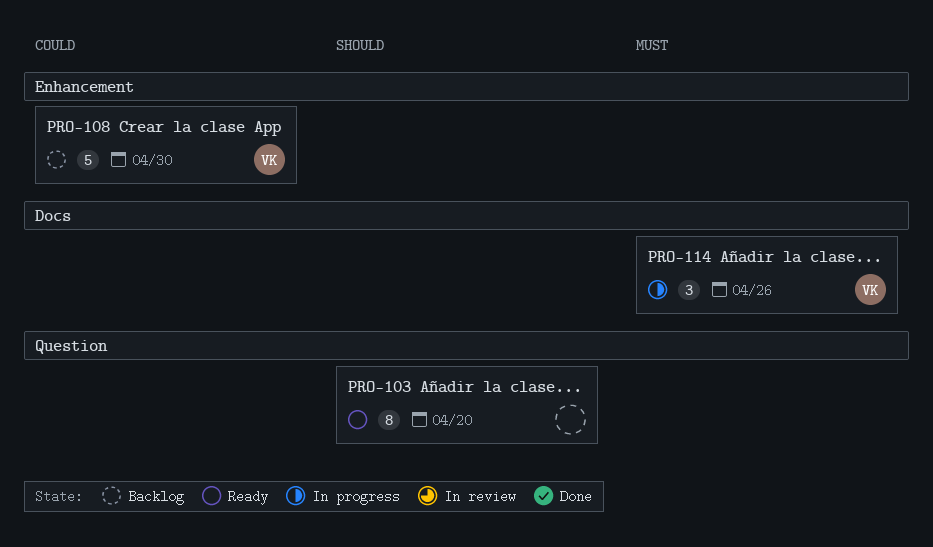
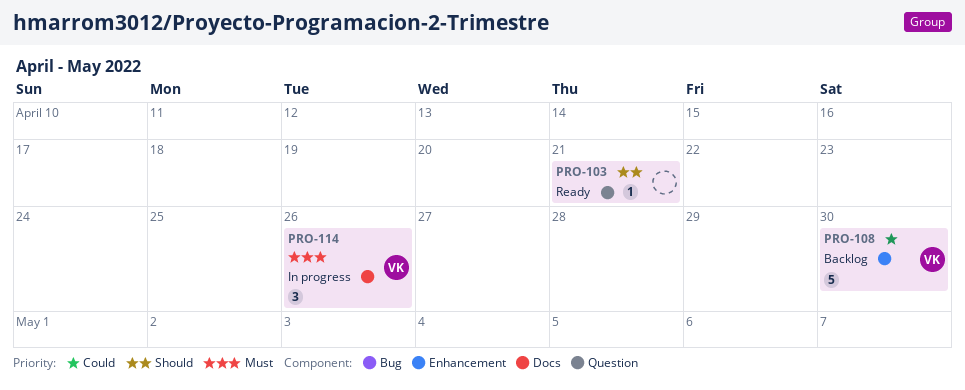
PRO-103, estimate: 8 -> 1
PRO-103, due: Apr 20 -> Apr 21

